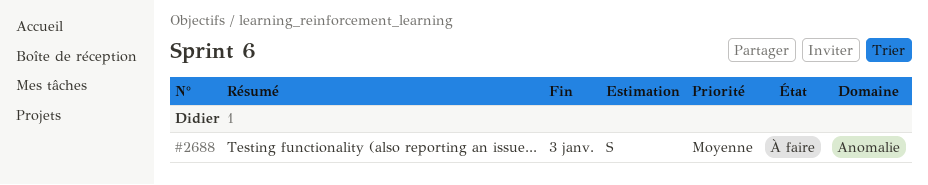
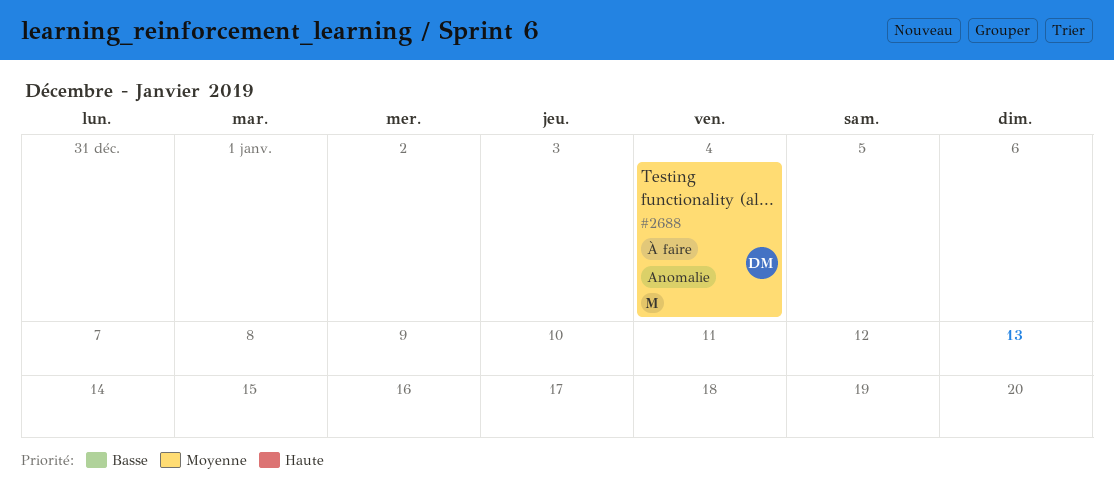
#2688, estimate: S -> M
#2688, due: Jan 3 -> Jan 4

